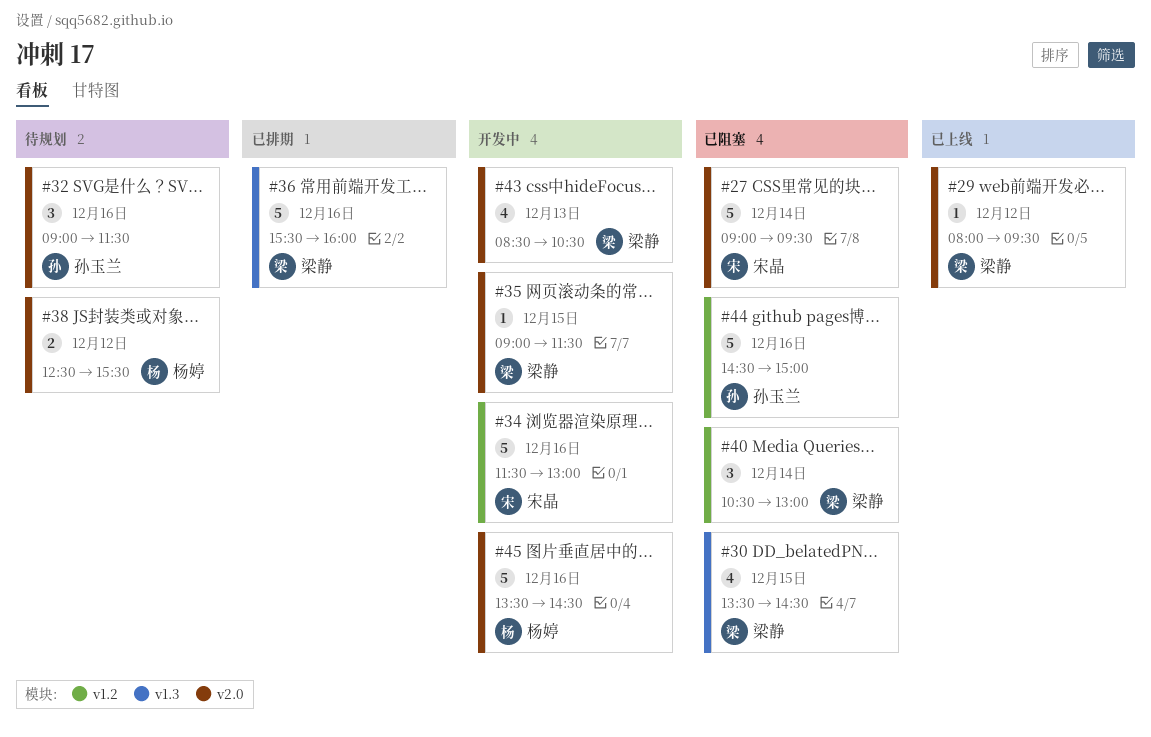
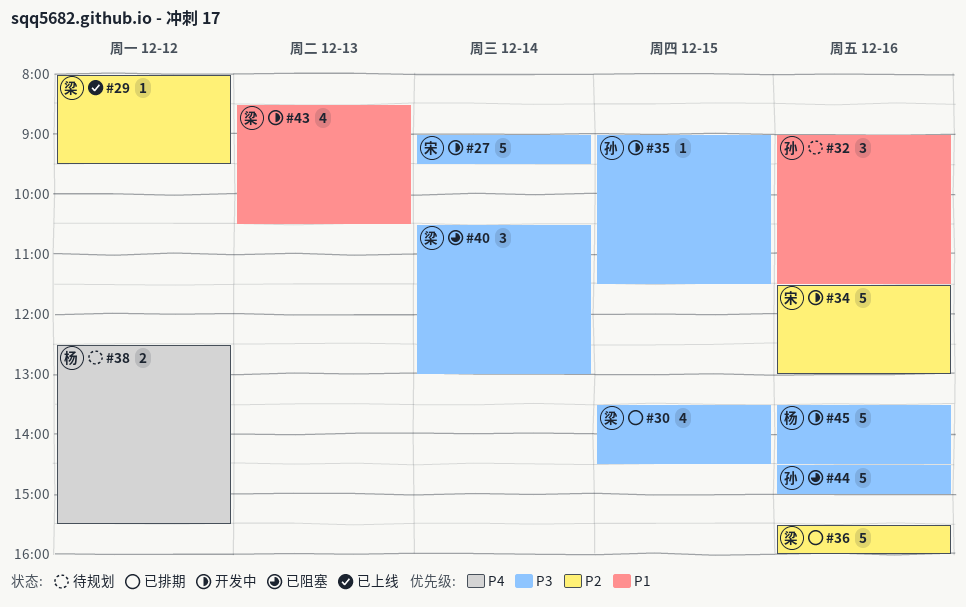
#27, status: 已阻塞 -> 开发中
#30, status: 已阻塞 -> 已排期
#35, owner: 梁静 -> 孙玉兰

